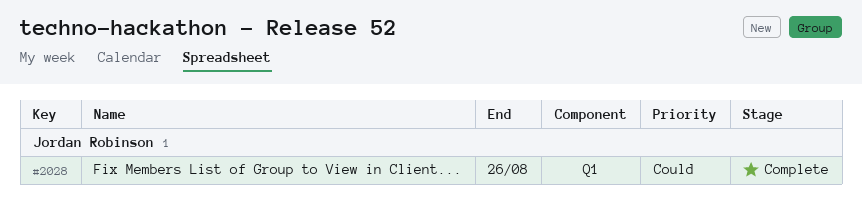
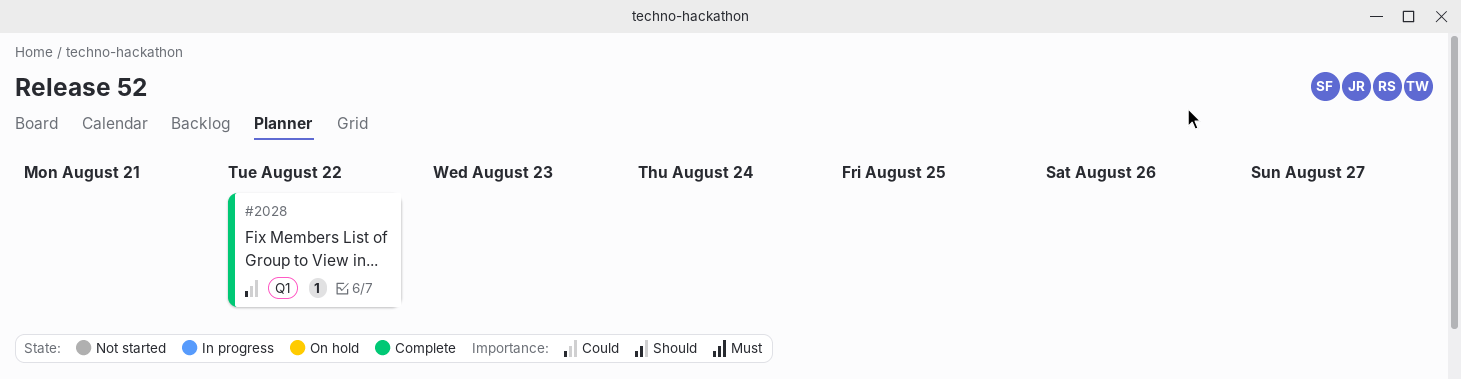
#2028, due: Aug 26 -> Aug 22

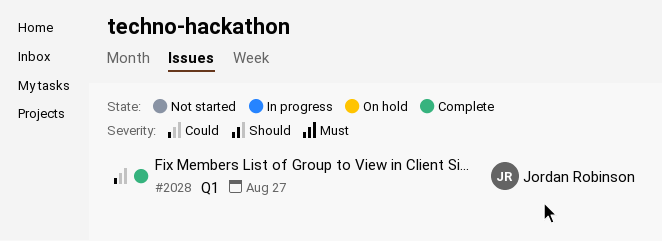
#2028, due: Aug 22 -> Aug 27

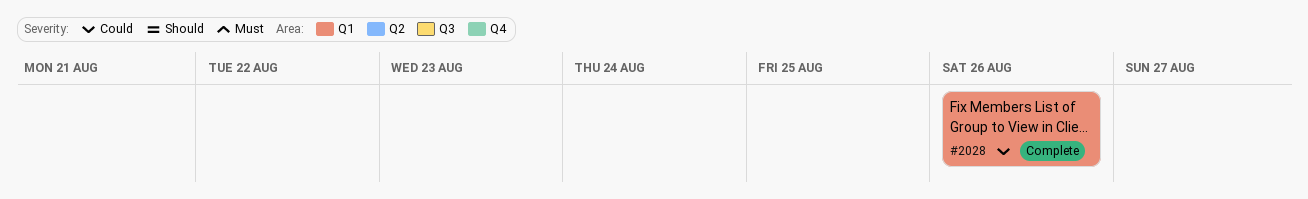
#2028, due: Aug 27 -> Aug 26

